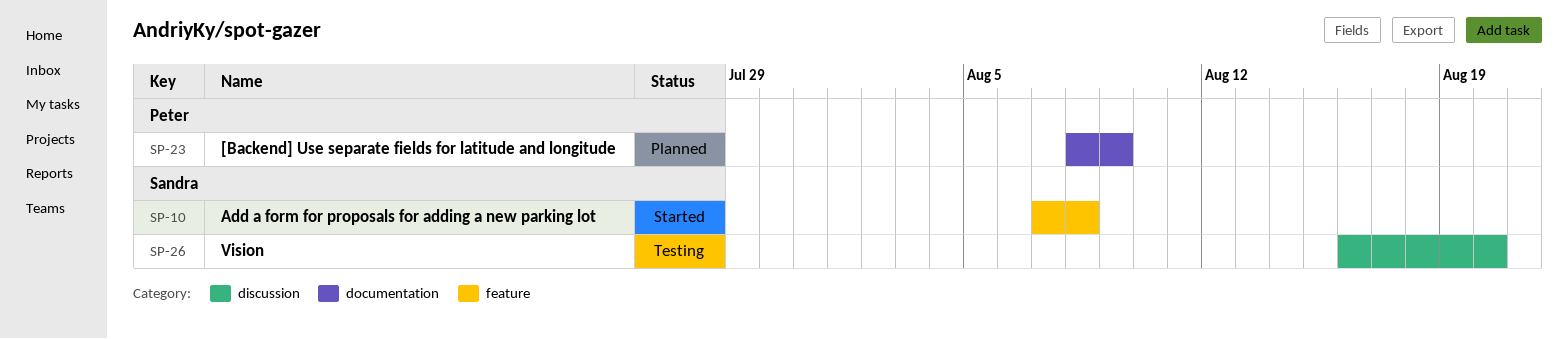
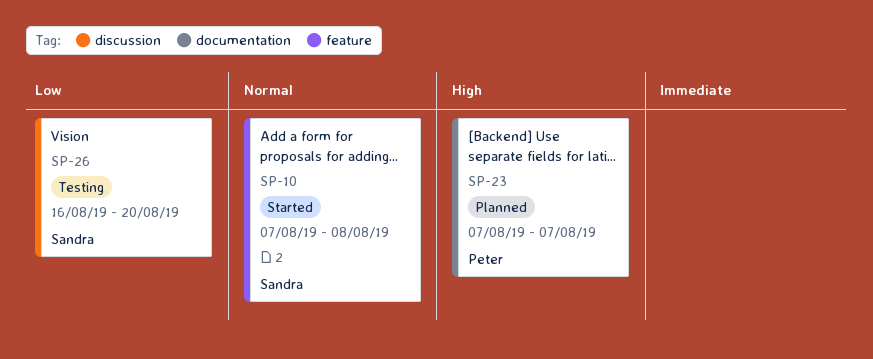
SP-23, start: Aug 8 -> Aug 7
SP-23, due: Aug 9 -> Aug 7

